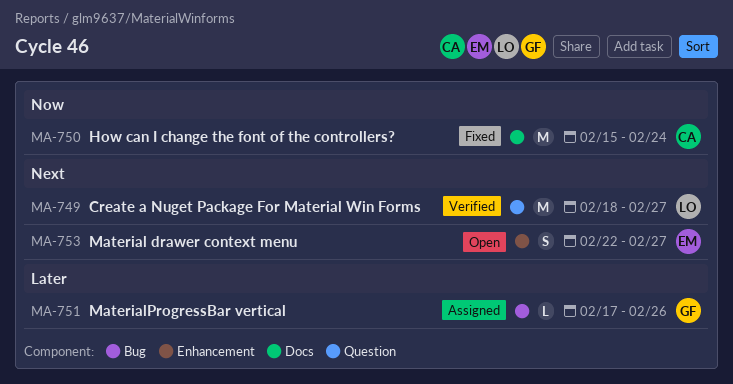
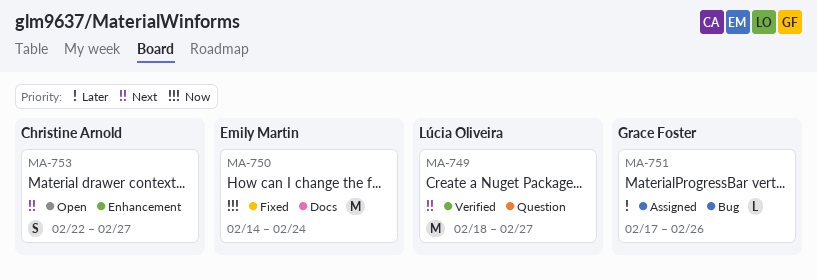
MA-750, owner: Christine Arnold -> Emily Martin
MA-750, start: Feb 15 -> Feb 14
MA-753, owner: Emily Martin -> Christine Arnold

